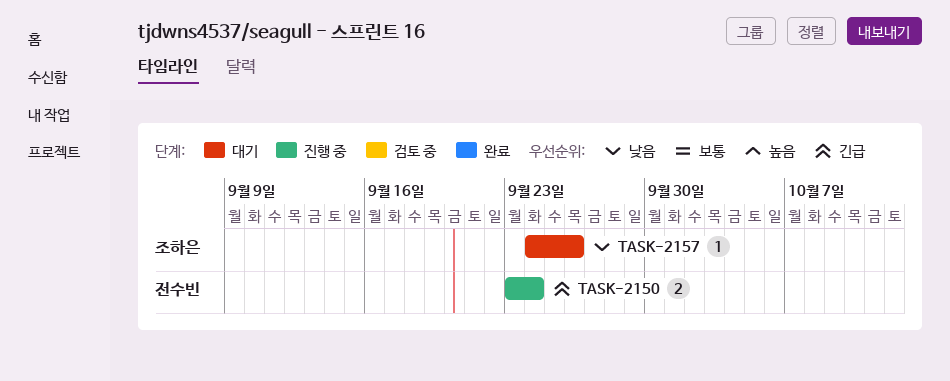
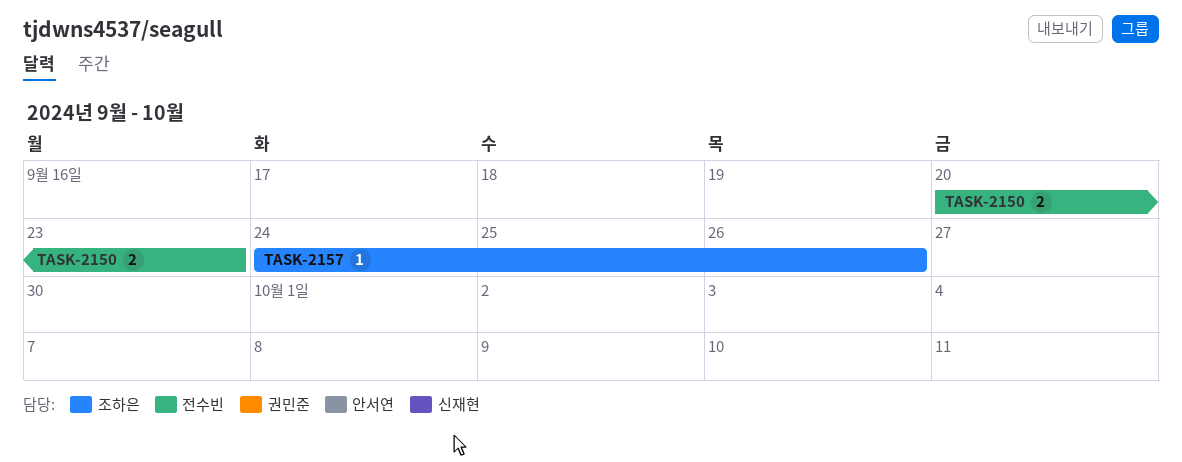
TASK-2150, start: Sep 23 -> Sep 20
TASK-2150, due: Sep 24 -> Sep 23

